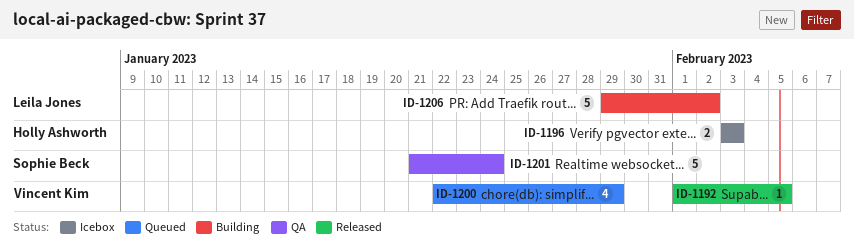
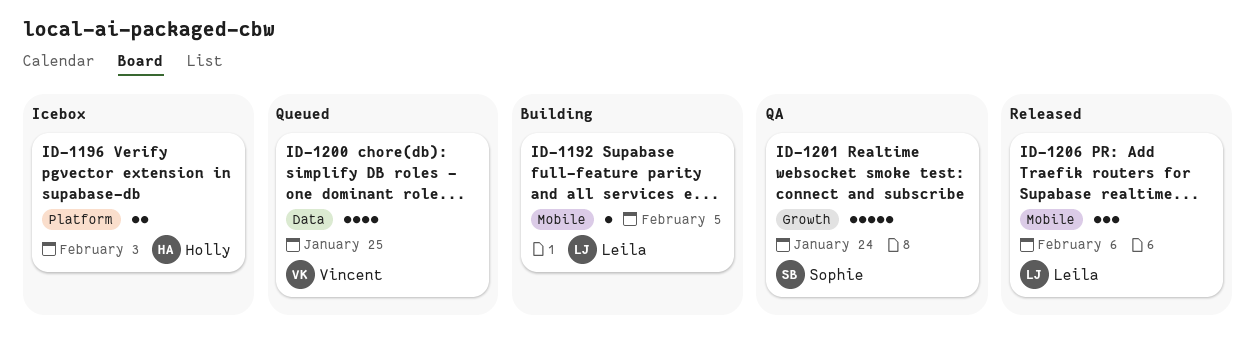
ID-1192, status: Released -> Building
ID-1192, owner: Vincent Kim -> Leila Jones
ID-1200, due: Jan 29 -> Jan 25
ID-1206, status: Building -> Released
ID-1206, estimate: 5 -> 3
ID-1206, due: Feb 2 -> Feb 6

